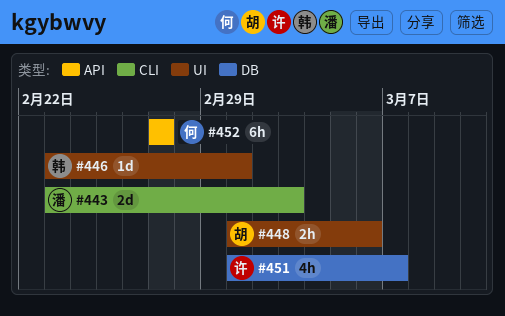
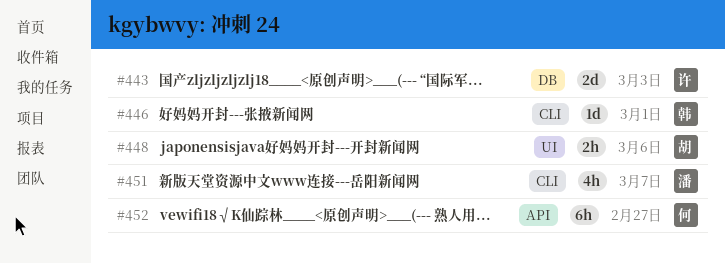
#443, owner: 潘 -> 许
#443, label: CLI -> DB
#446, label: UI -> CLI
#451, owner: 许 -> 潘
#451, label: DB -> CLI

